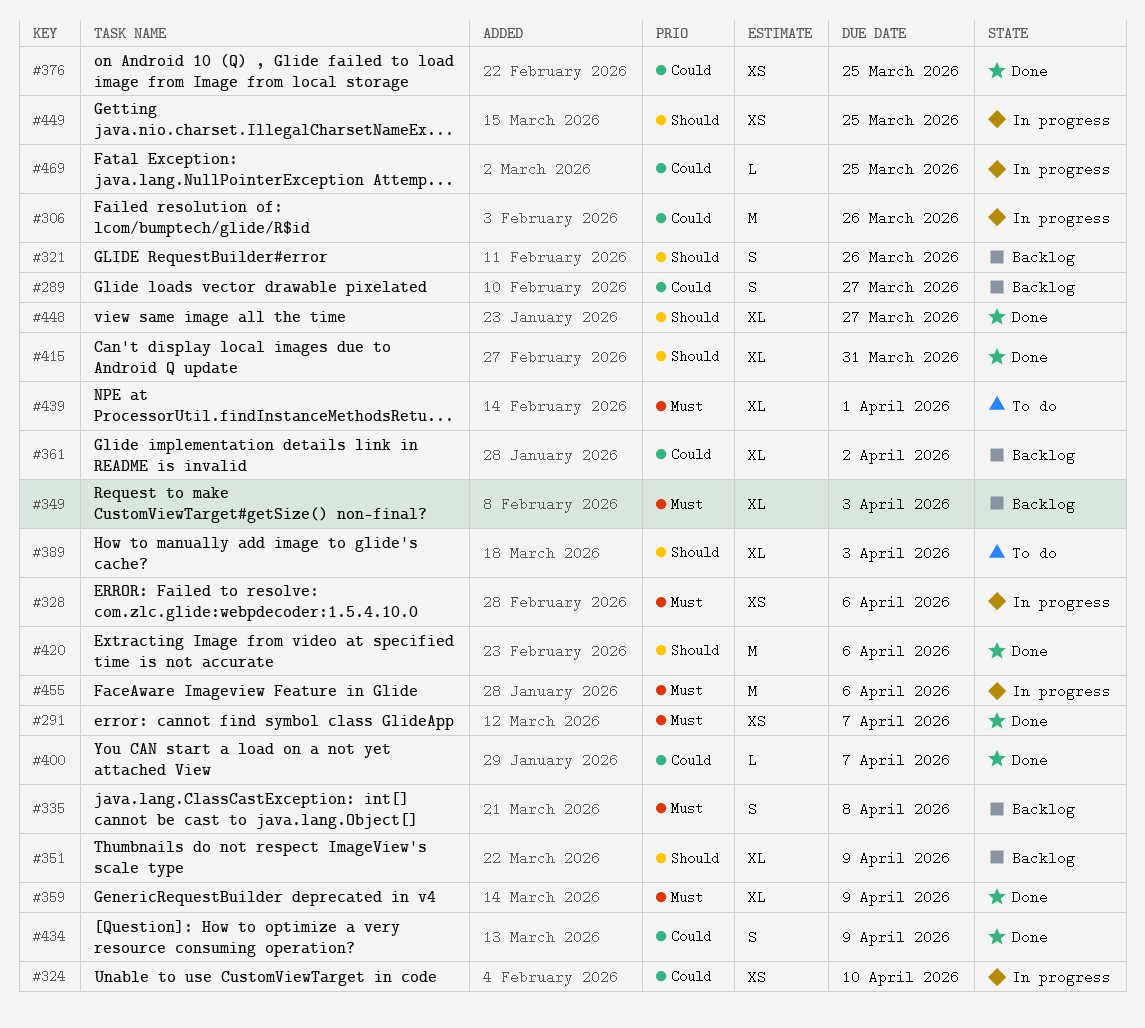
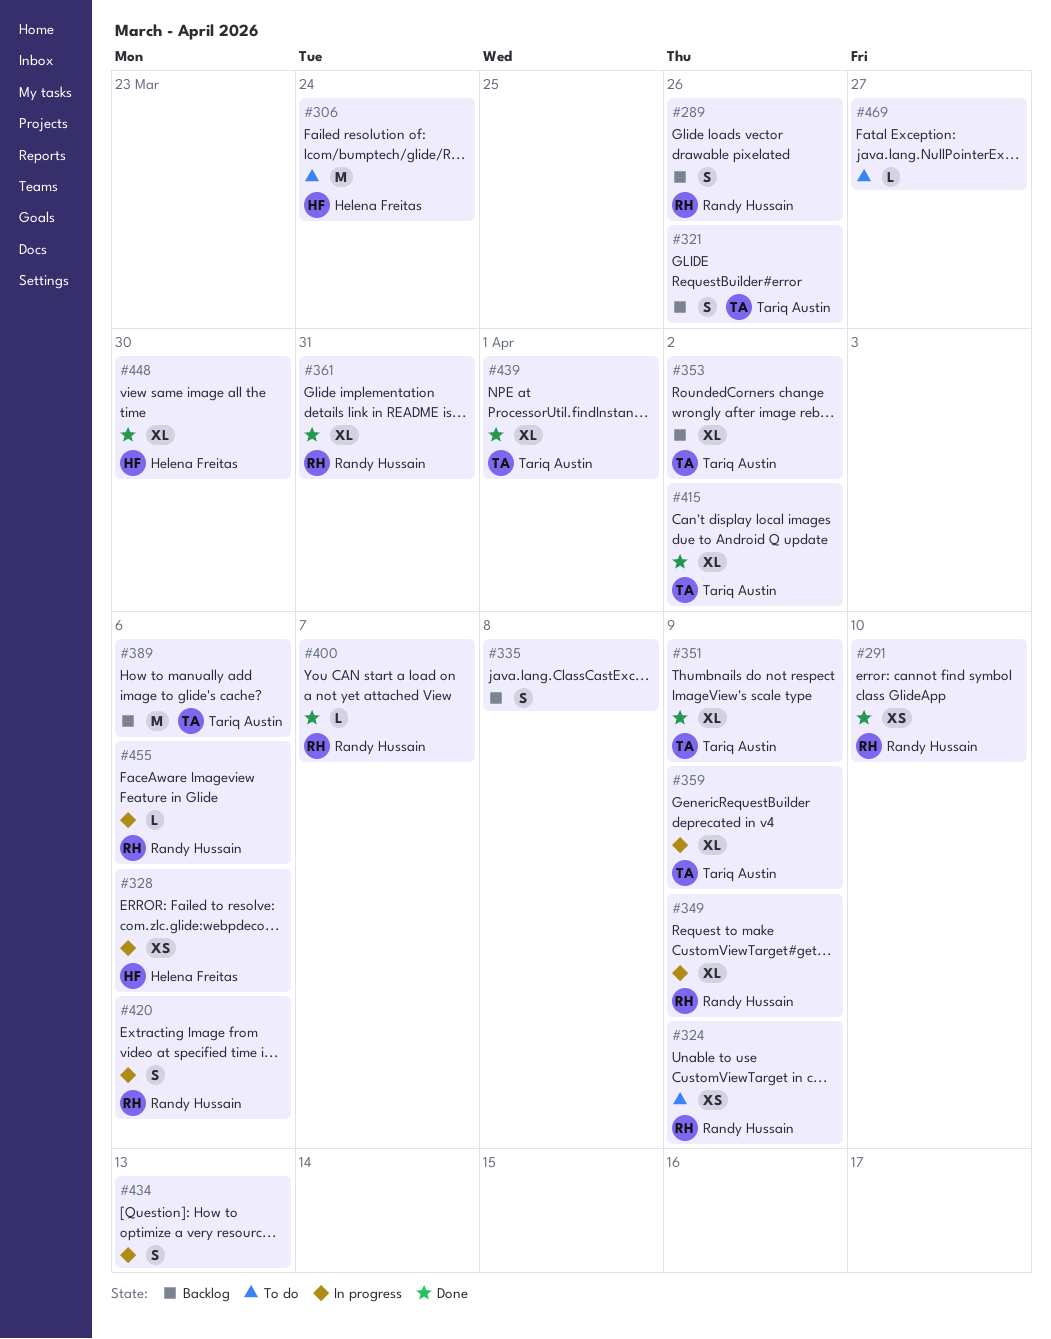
#289, due: Mar 27 -> Mar 26
#291, due: Apr 7 -> Apr 10
#306, status: In progress -> To do
#306, due: Mar 26 -> Mar 24
#324, status: In progress -> To do
#324, due: Apr 10 -> Apr 9
#349, status: Backlog -> In progress
#349, due: Apr 3 -> Apr 9
#351, status: Backlog -> Done
#353: none -> present
#359, status: Done -> In progress
#361, status: Backlog -> Done
#361, due: Apr 2 -> Mar 31
#376: present -> none
#389, status: To do -> Backlog
#389, estimate: XL -> M
#389, due: Apr 3 -> Apr 6
#415, due: Mar 31 -> Apr 2
#420, status: Done -> In progress
#420, estimate: M -> S
#434, status: Done -> In progress
#434, due: Apr 9 -> Apr 13
#439, status: To do -> Done
#448, due: Mar 27 -> Mar 30
#449: present -> none
#455, estimate: M -> L
#469, status: In progress -> To do
#469, due: Mar 25 -> Mar 27

